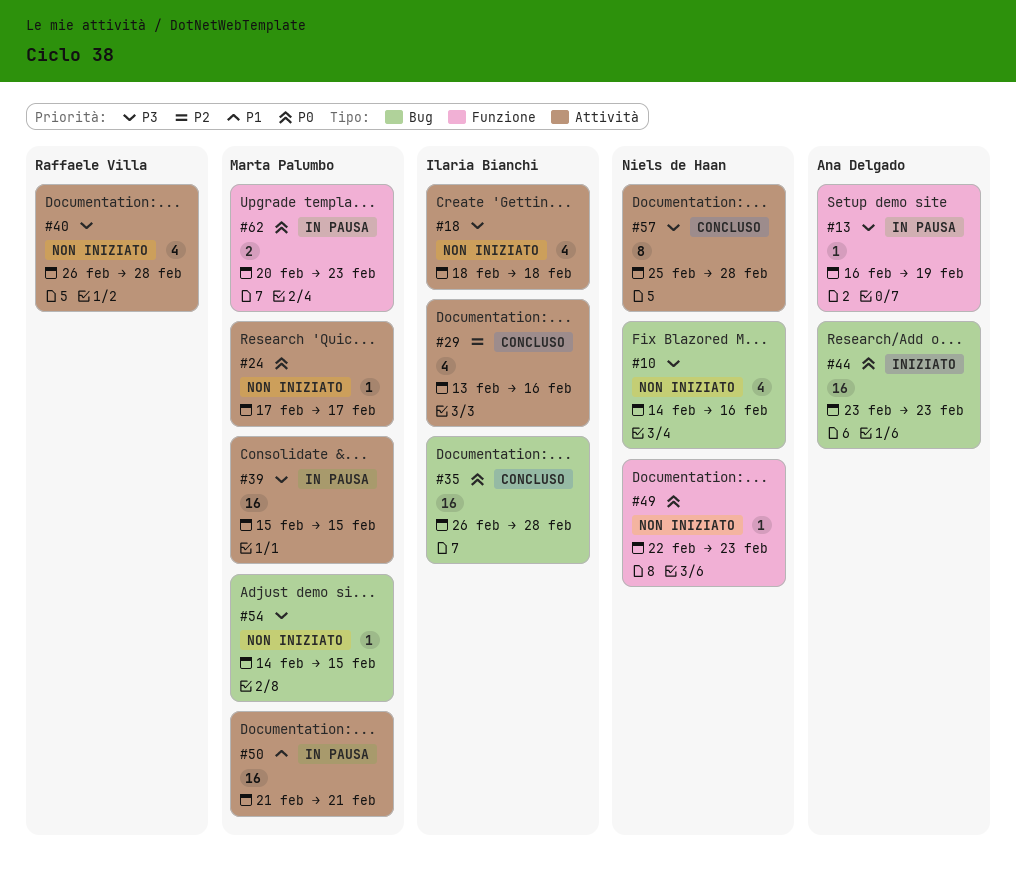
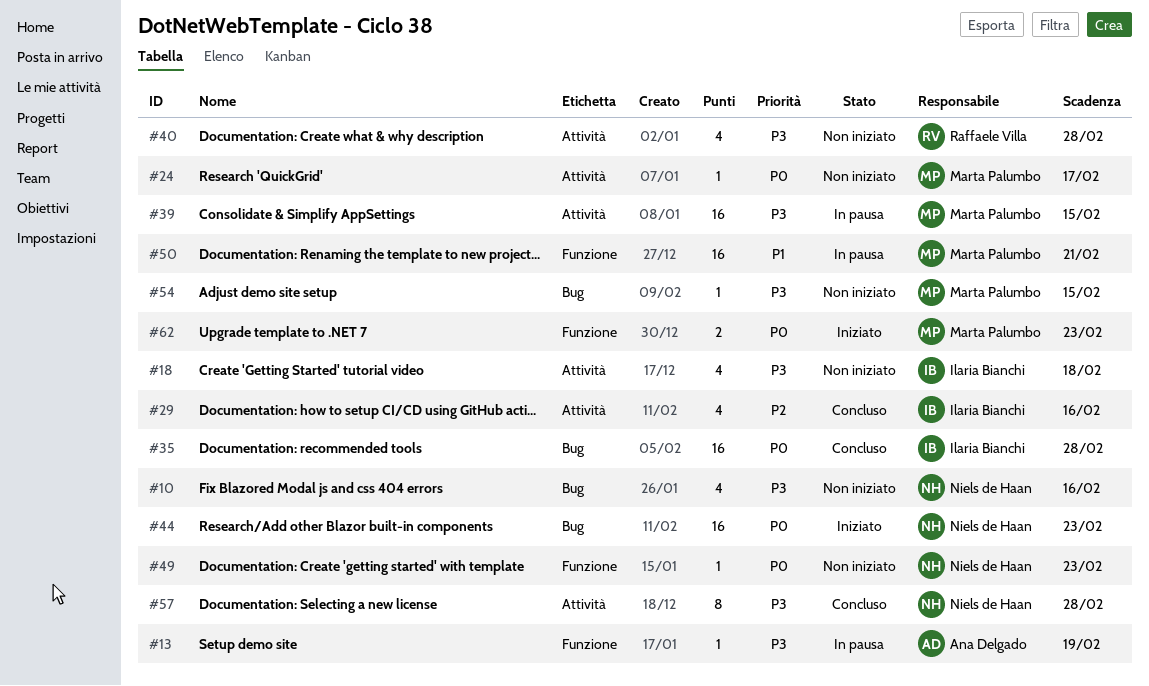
#44, owner: Ana Delgado -> Niels de Haan
#50, label: Attività -> Funzione
#62, status: In pausa -> Iniziato

